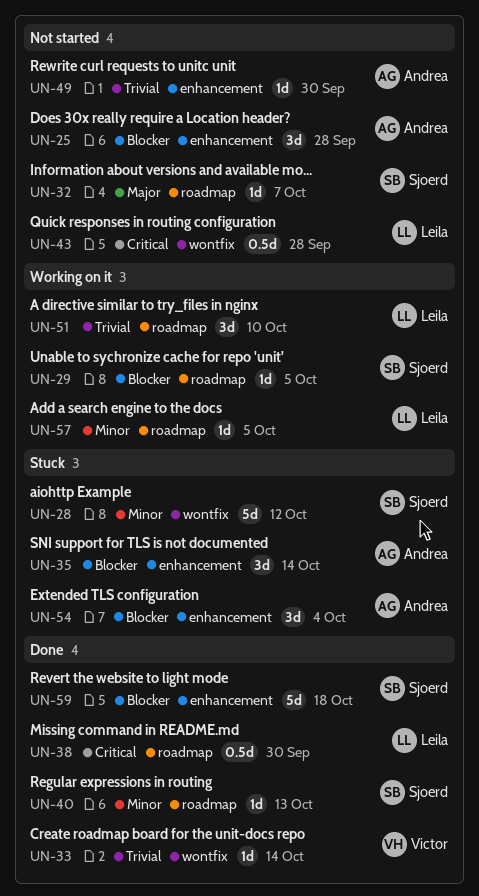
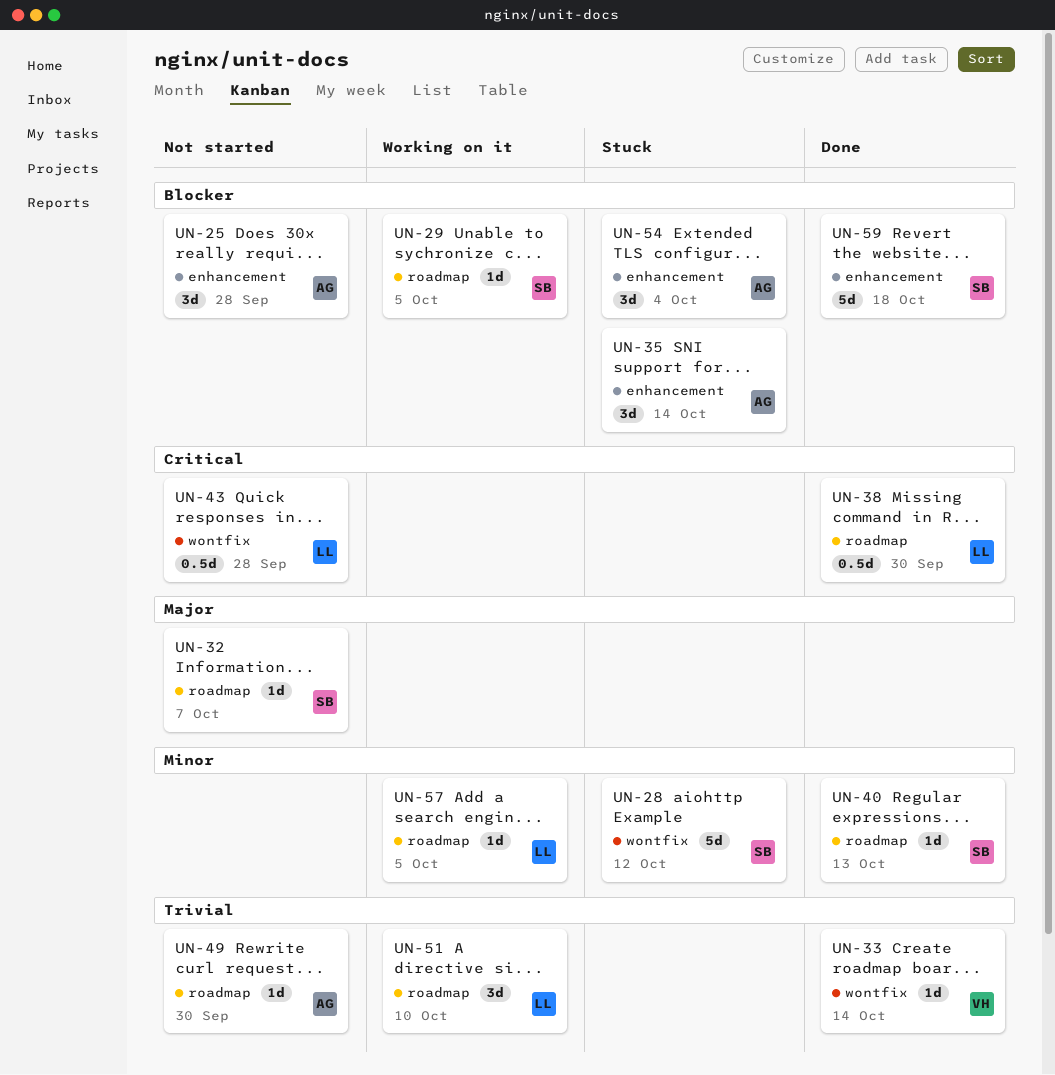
UN-49, label: enhancement -> roadmap

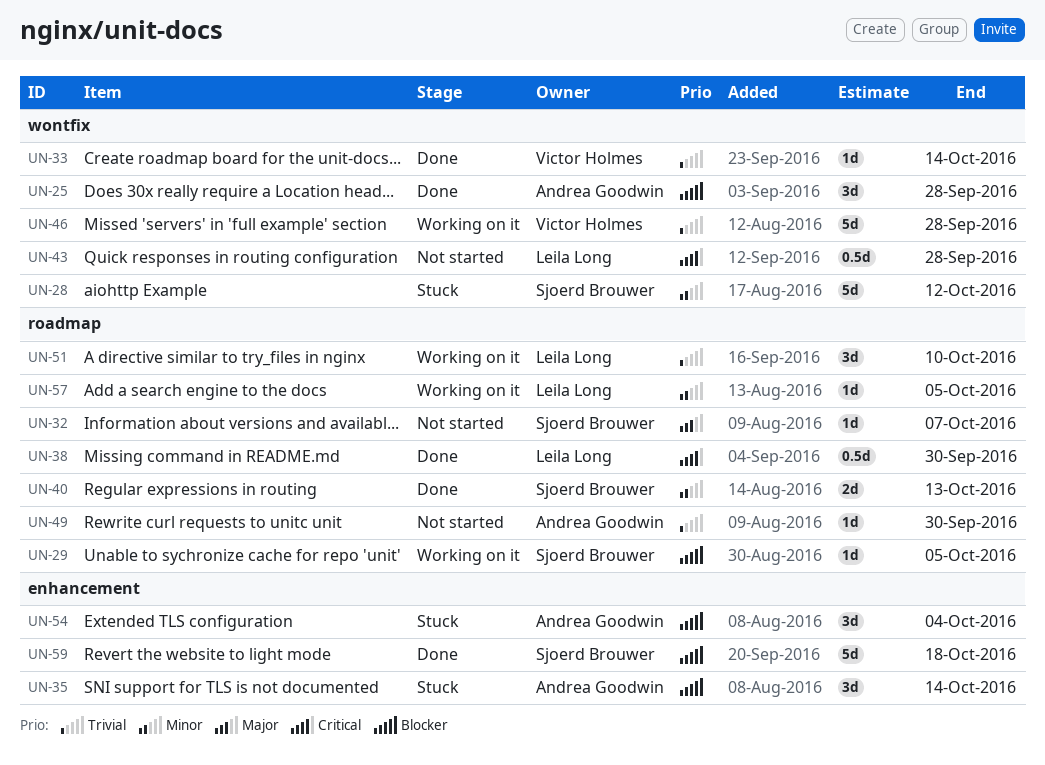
UN-25, status: Not started -> Done
UN-25, label: enhancement -> wontfix
UN-40, estimate: 1d -> 2d
UN-46: none -> present

